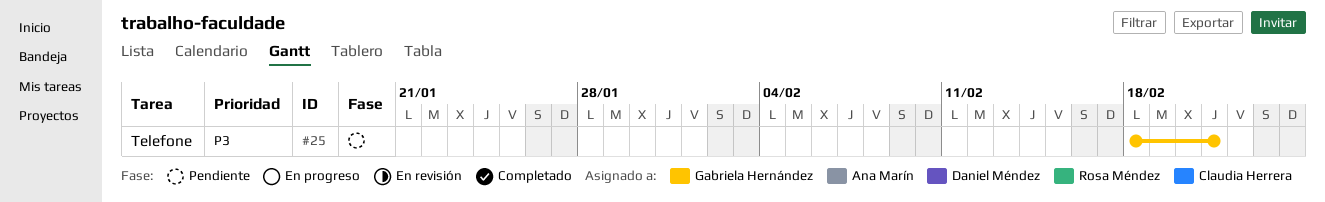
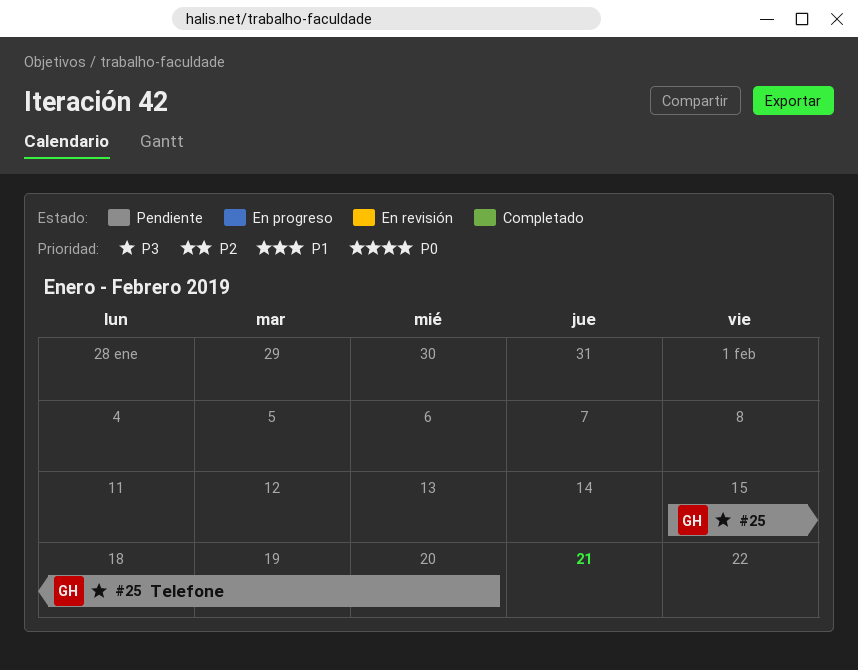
#25, start: Feb 18 -> Feb 15
#25, due: Feb 21 -> Feb 20

